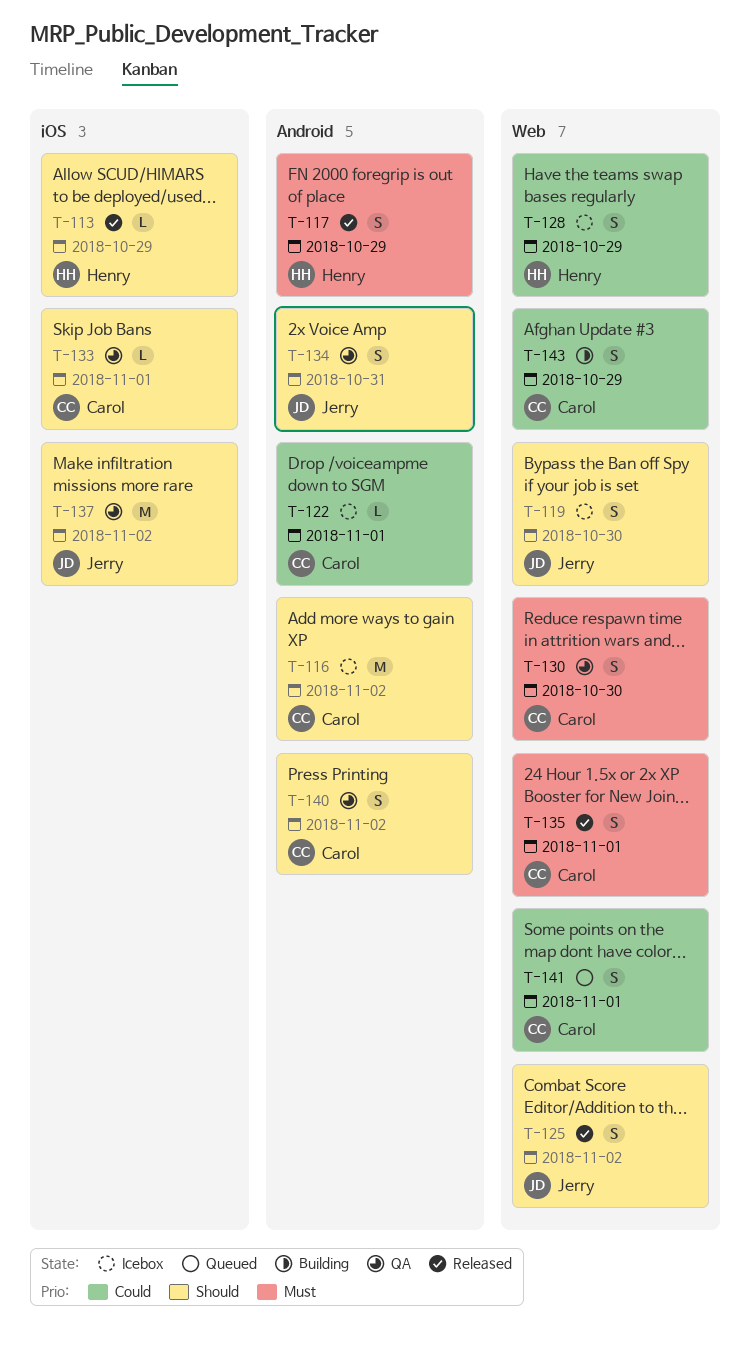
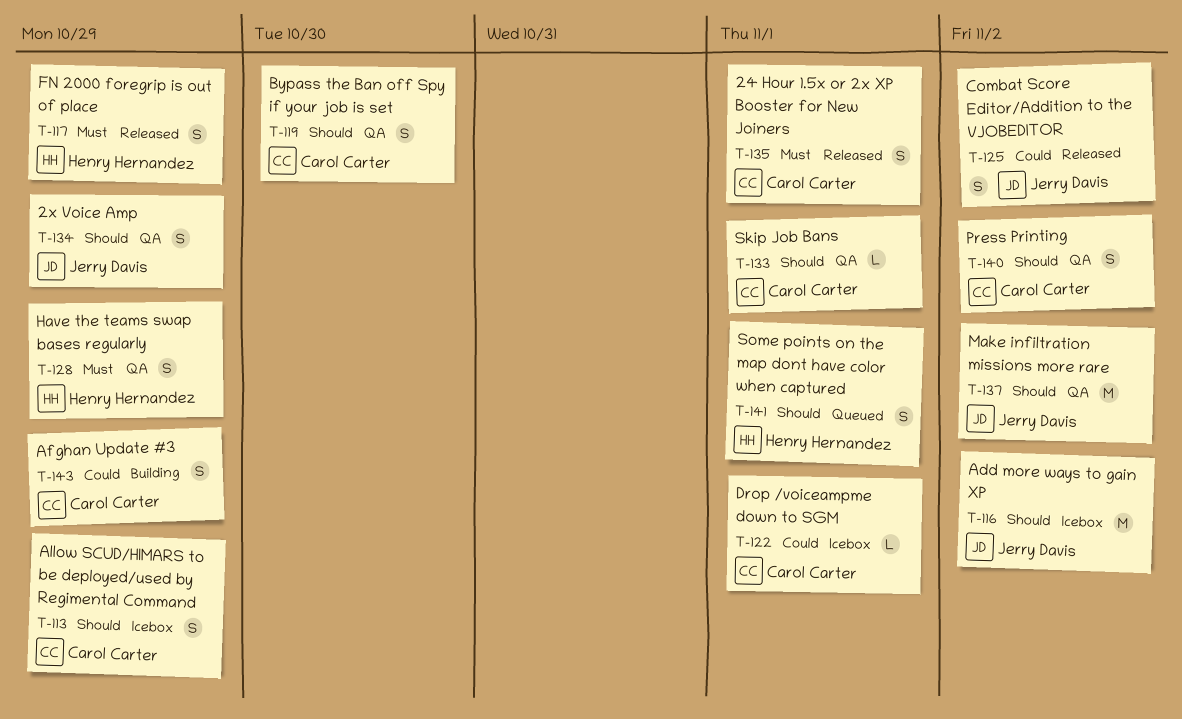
T-113, status: Released -> Icebox
T-113, owner: Henry Hernandez -> Carol Carter
T-113, estimate: L -> S
T-116, owner: Carol Carter -> Jerry Davis
T-119, status: Icebox -> QA
T-119, owner: Jerry Davis -> Carol Carter
T-125, priority: Should -> Could
T-128, status: Icebox -> QA
T-128, priority: Could -> Must
T-130: present -> none
T-134, due: Oct 31 -> Oct 29
T-141, owner: Carol Carter -> Henry Hernandez
T-141, priority: Could -> Should

